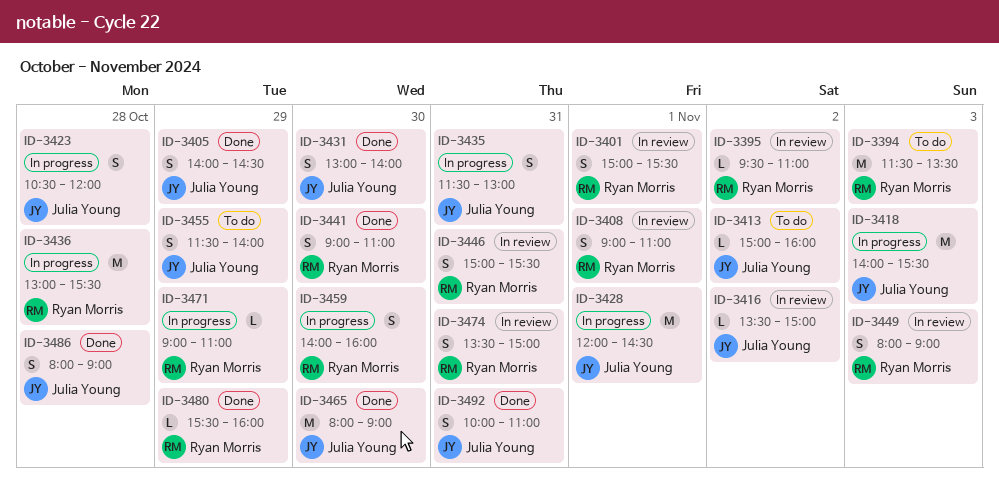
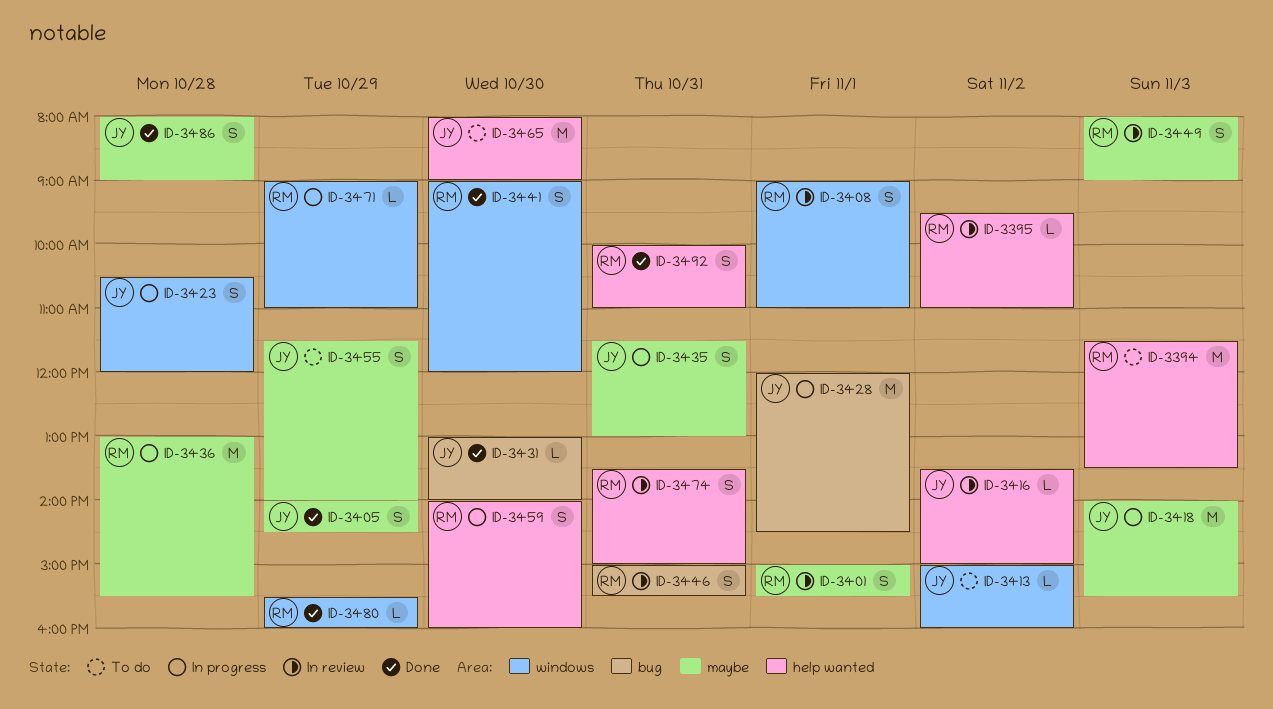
ID-3431, estimate: S -> L
ID-3441, ends: 11:00 -> 12:00
ID-3465, status: Done -> To do
ID-3492, owner: Julia Young -> Ryan Morris

